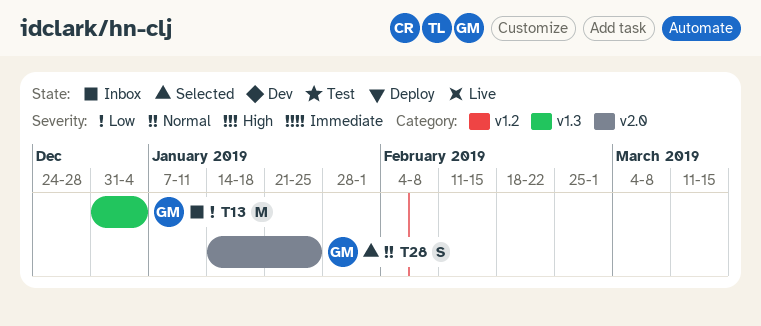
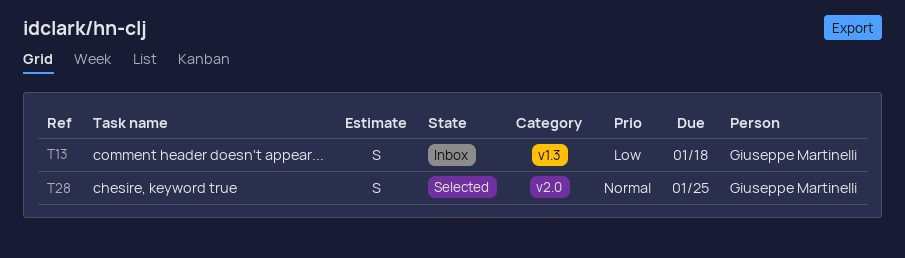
T13, estimate: M -> S
T13, due: Jan 4 -> Jan 18

